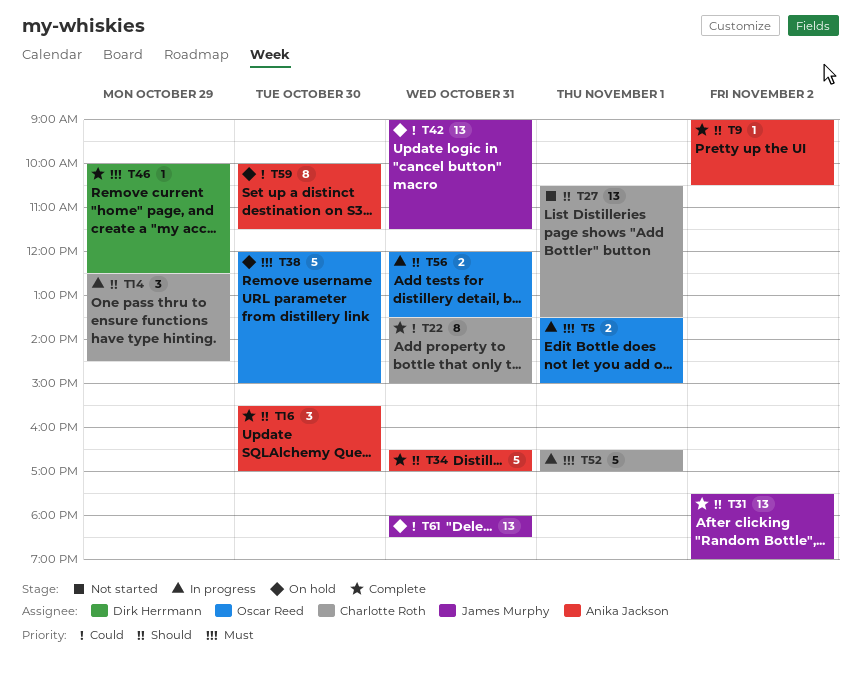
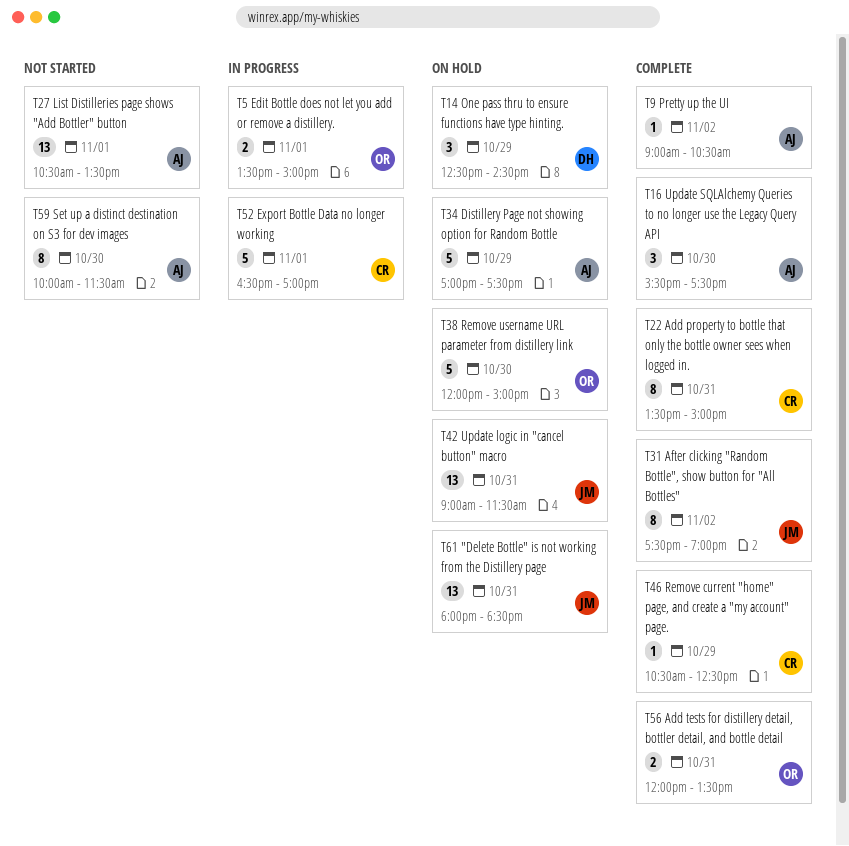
T14, status: In progress -> On hold
T14, owner: Charlotte Roth -> Dirk Herrmann
T16, ends: 17:00 -> 17:30
T27, owner: Charlotte Roth -> Anika Jackson
T31, estimate: 13 -> 8
T34, status: Complete -> On hold
T34, day: Oct 31 -> Oct 29
T34, begins: 16:30 -> 17:00
T34, ends: 17:00 -> 17:30
T46, owner: Dirk Herrmann -> Charlotte Roth
T46, begins: 10:00 -> 10:30
T56, status: In progress -> Complete
T59, status: On hold -> Not started

